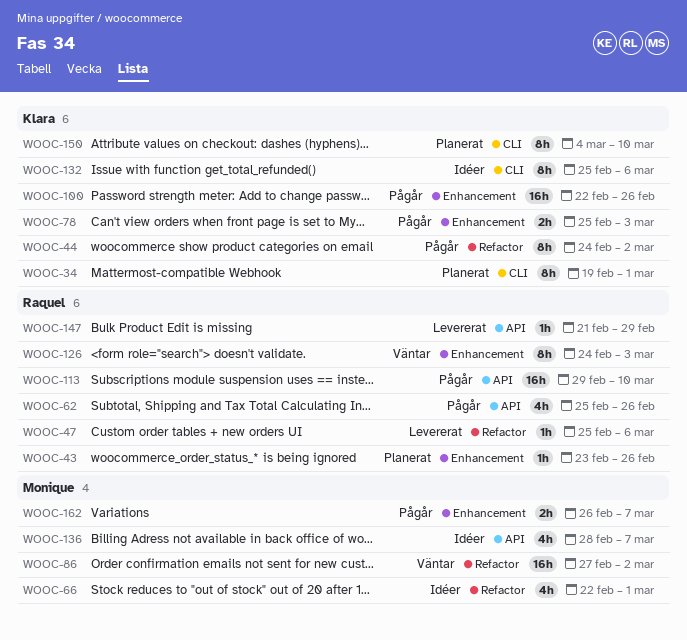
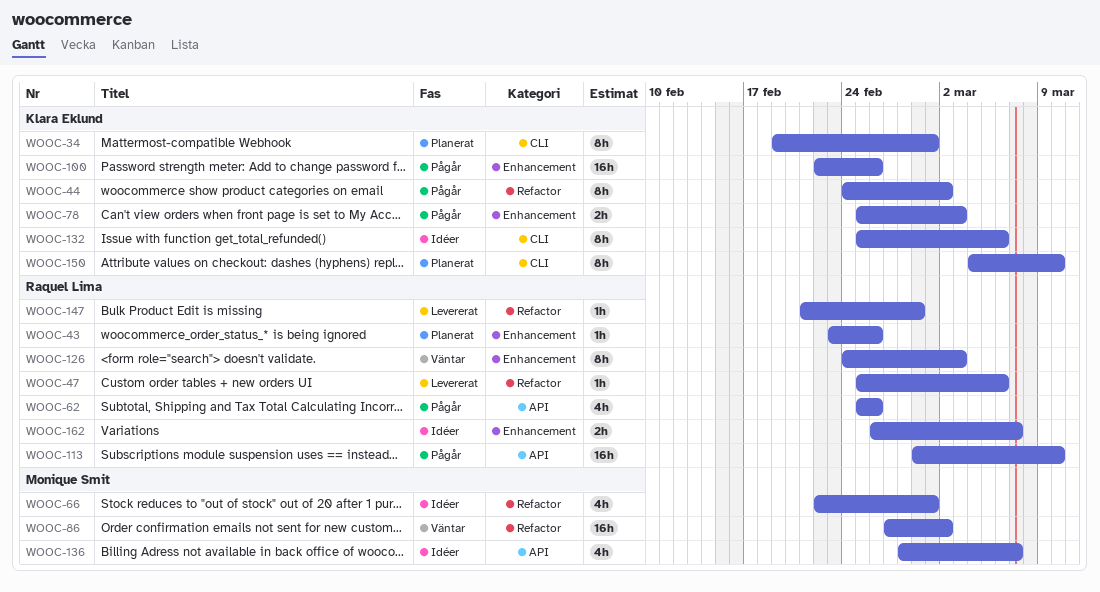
WOOC-147, label: API -> Refactor
WOOC-162, status: Pågår -> Idéer
WOOC-162, owner: Monique Smit -> Raquel Lima

